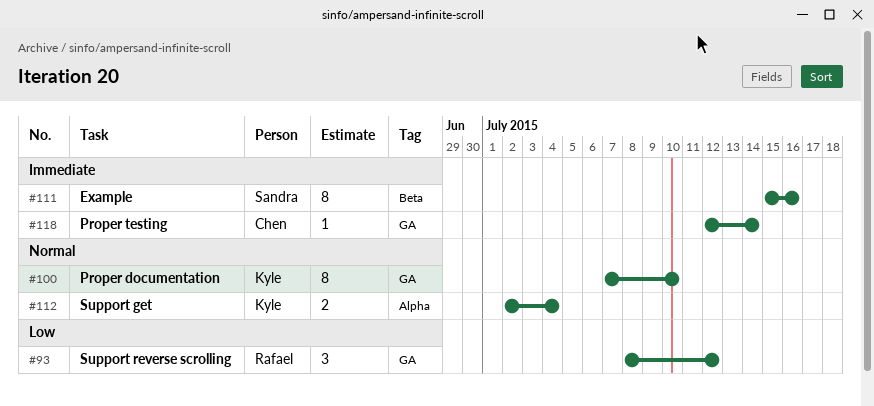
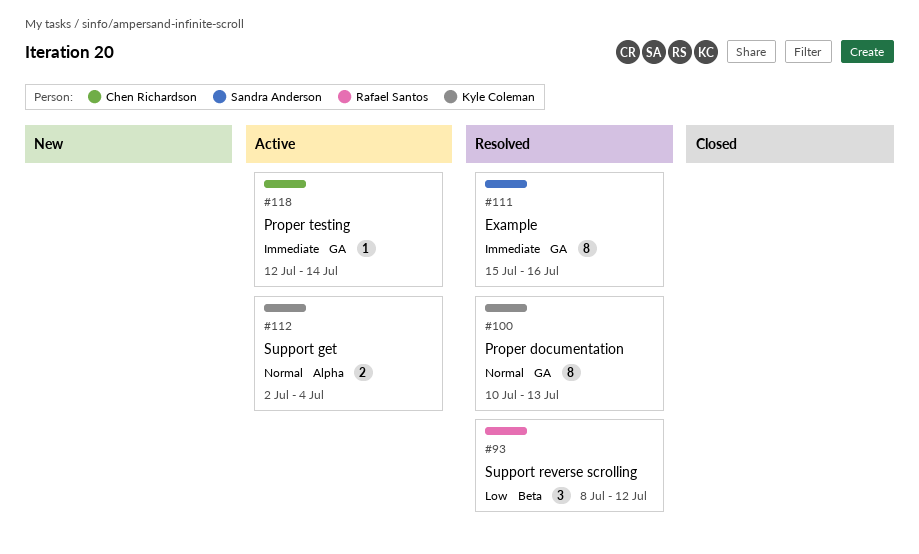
#93, label: GA -> Beta
#100, start: Jul 7 -> Jul 10
#100, due: Jul 10 -> Jul 13
#111, label: Beta -> GA

